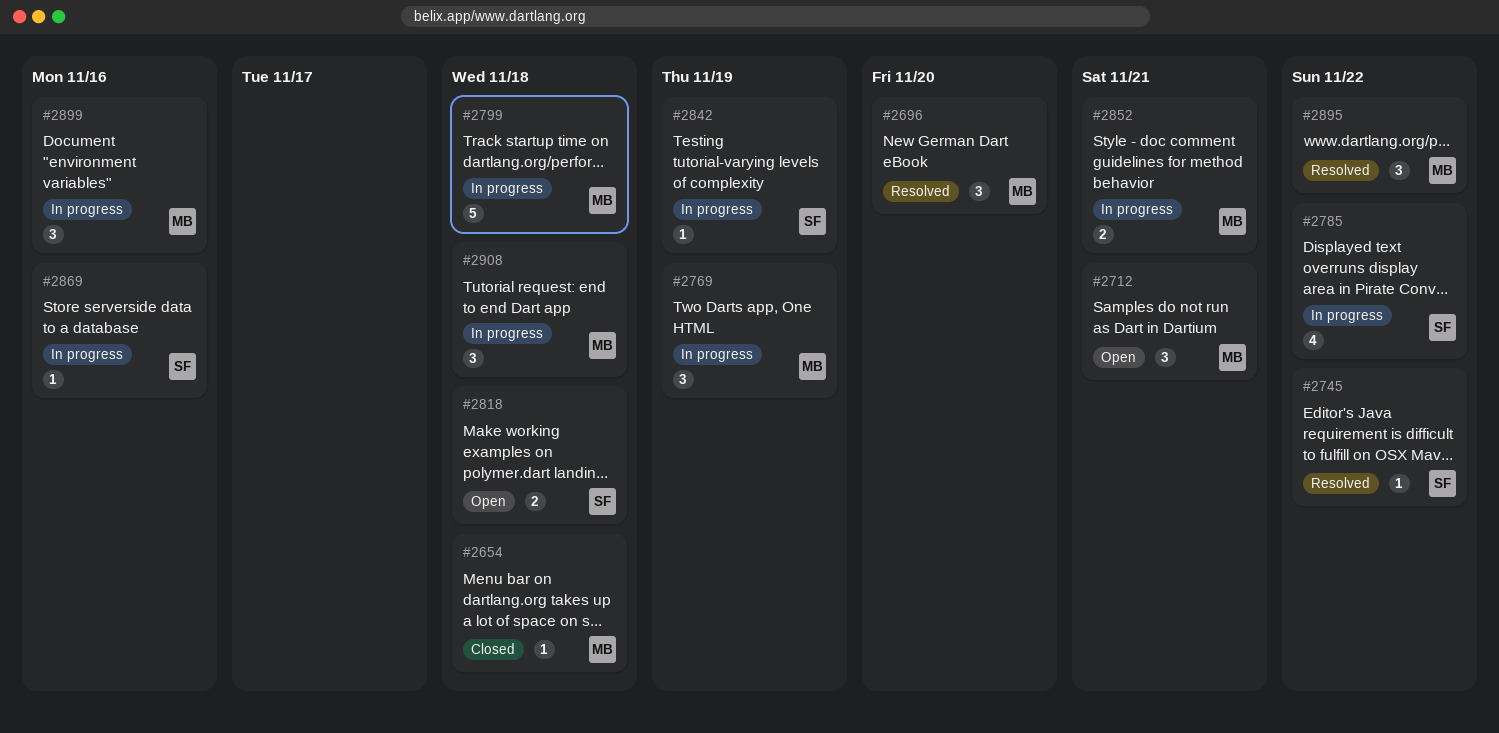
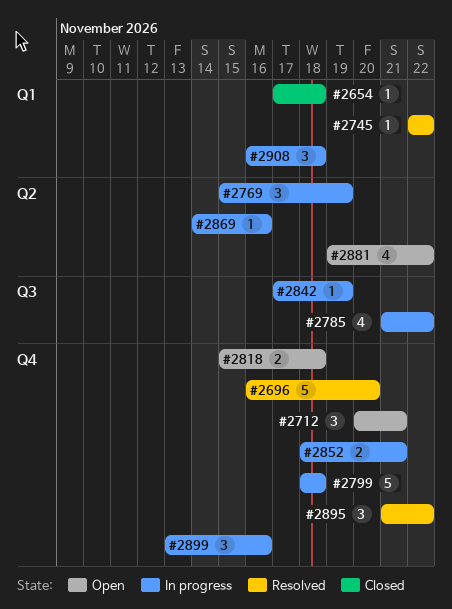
#2696, estimate: 3 -> 5
#2881: none -> present

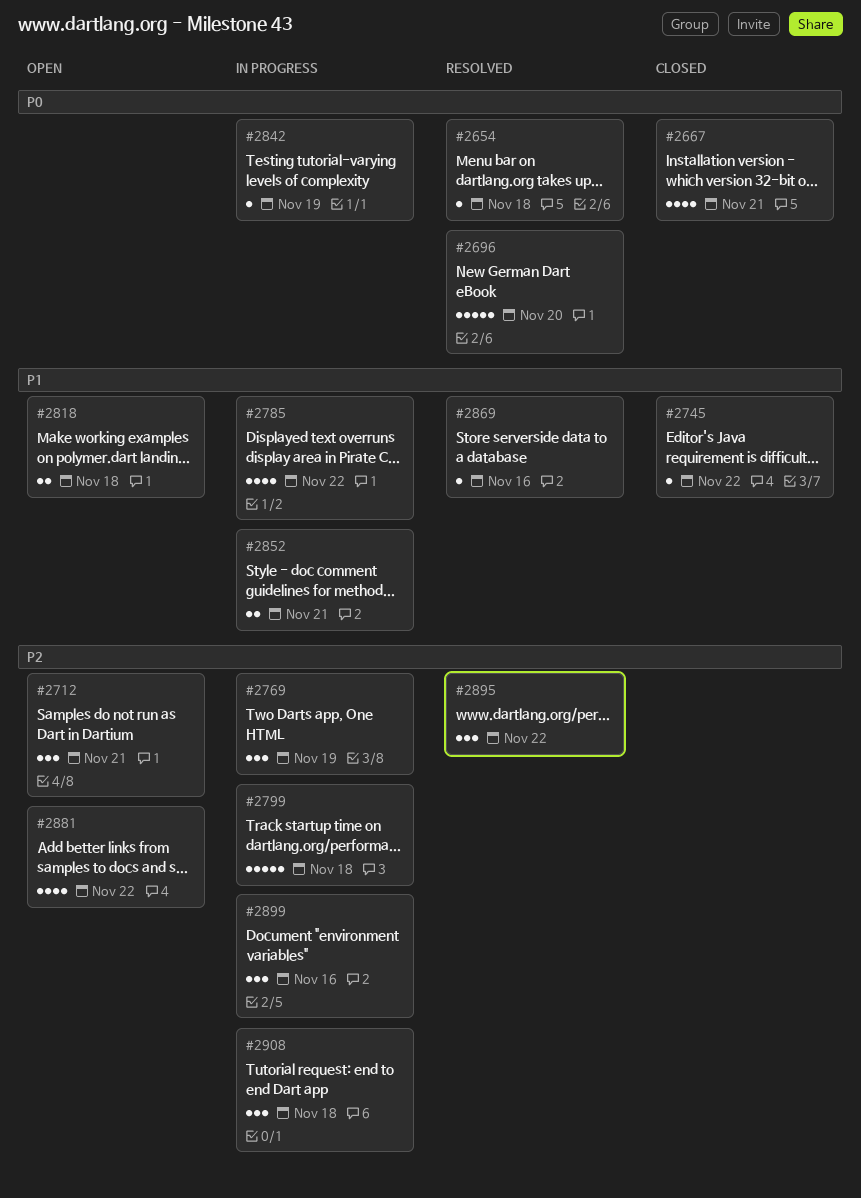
#2654, status: Closed -> Resolved
#2667: none -> present
#2745, status: Resolved -> Closed
#2869, status: In progress -> Resolved

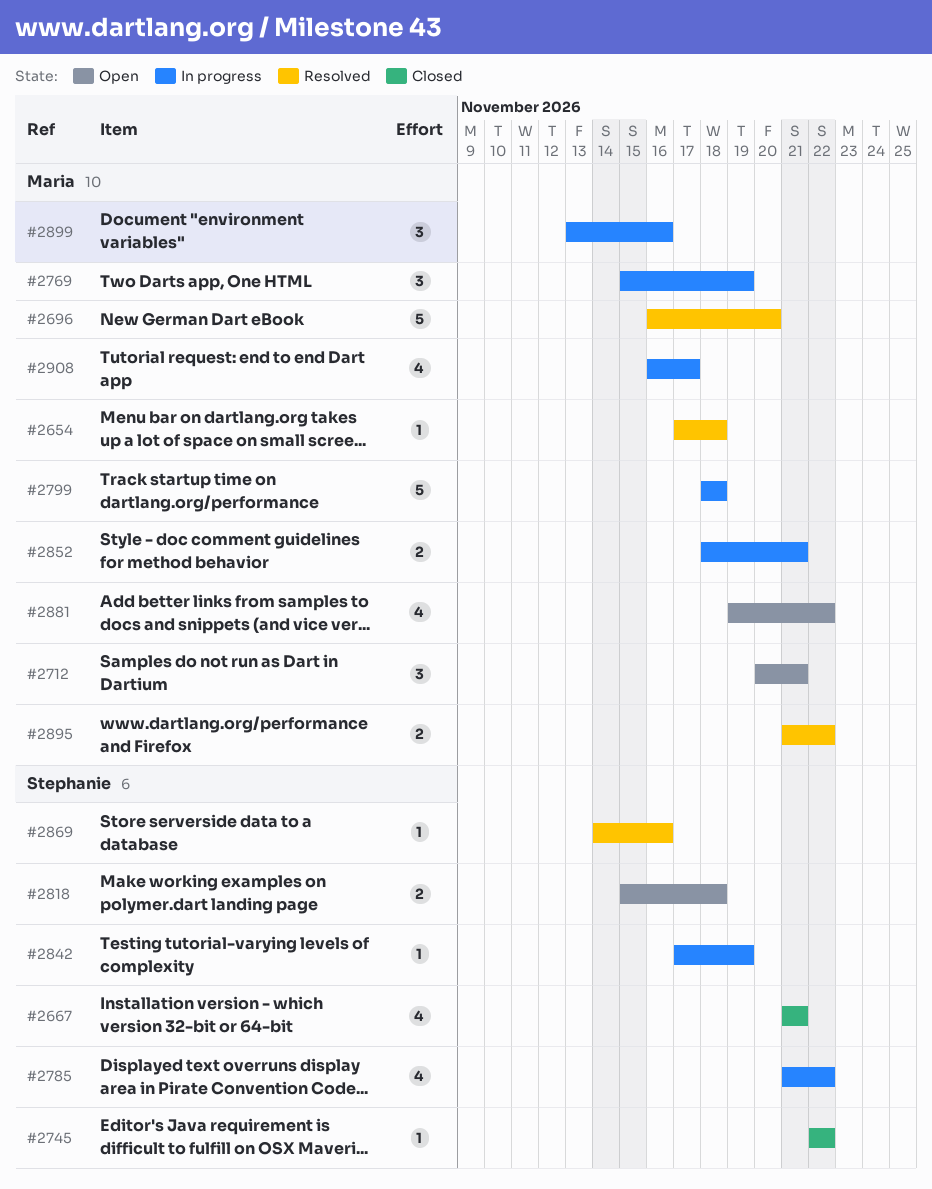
#2895, estimate: 3 -> 2
#2908, estimate: 3 -> 4
#2908, due: Nov 18 -> Nov 17

